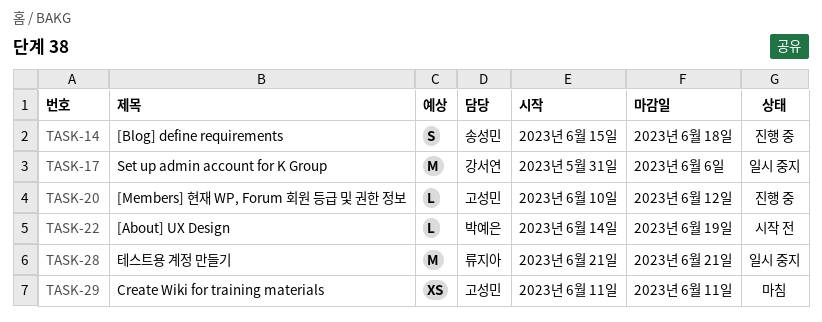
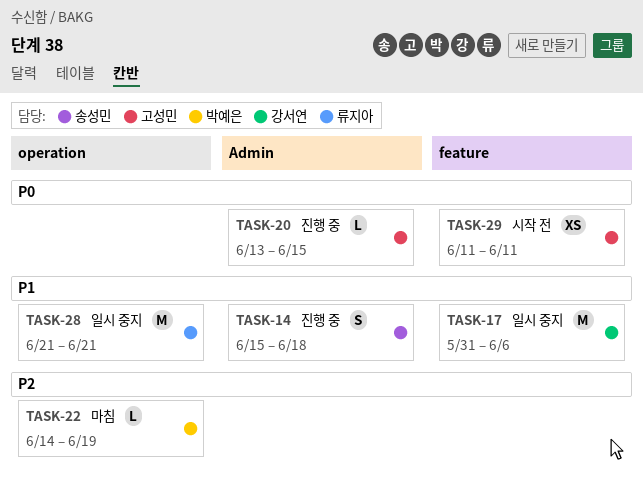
TASK-20, start: Jun 10 -> Jun 13
TASK-20, due: Jun 12 -> Jun 15
TASK-22, status: 시작 전 -> 마침
TASK-29, status: 마침 -> 시작 전

